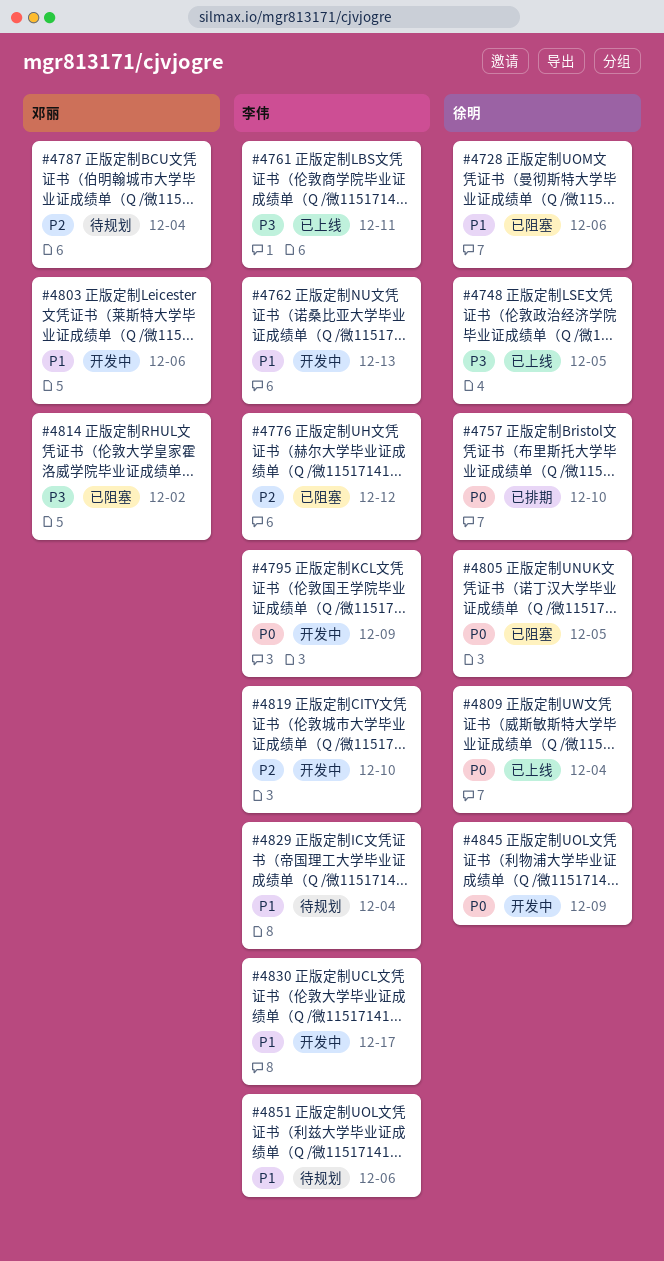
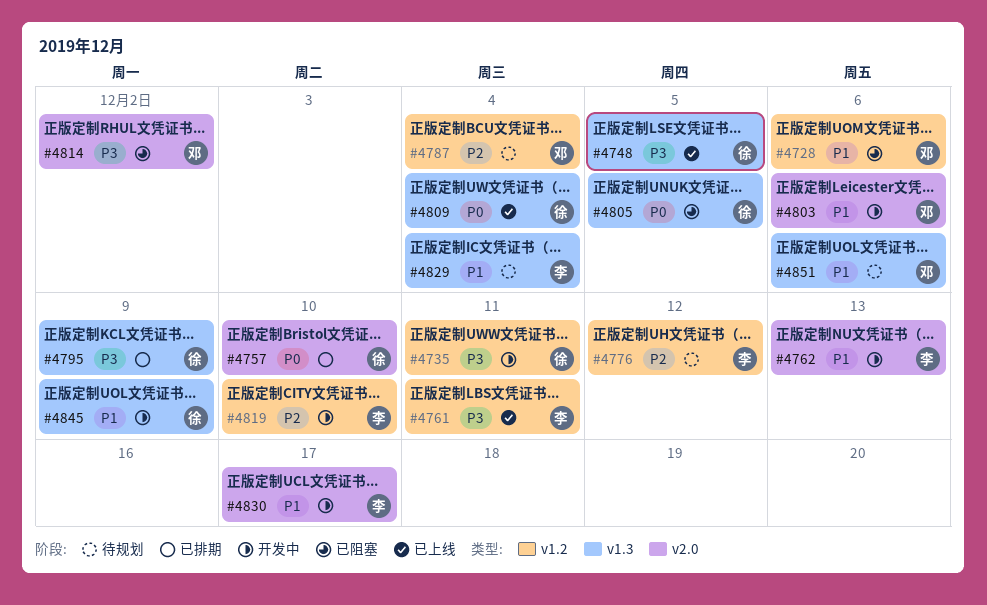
#4728, owner: 徐明 -> 邓丽
#4735: none -> present
#4776, status: 已阻塞 -> 待规划
#4795, status: 开发中 -> 已排期
#4795, owner: 李伟 -> 徐明
#4795, priority: P0 -> P3
#4845, priority: P0 -> P1
#4851, owner: 李伟 -> 邓丽

